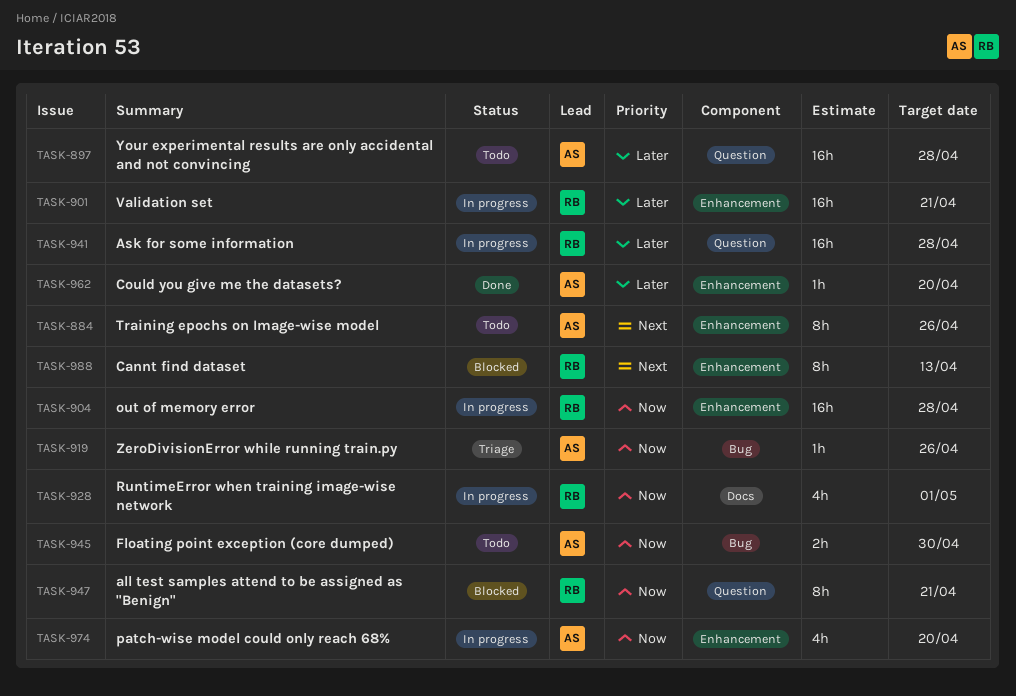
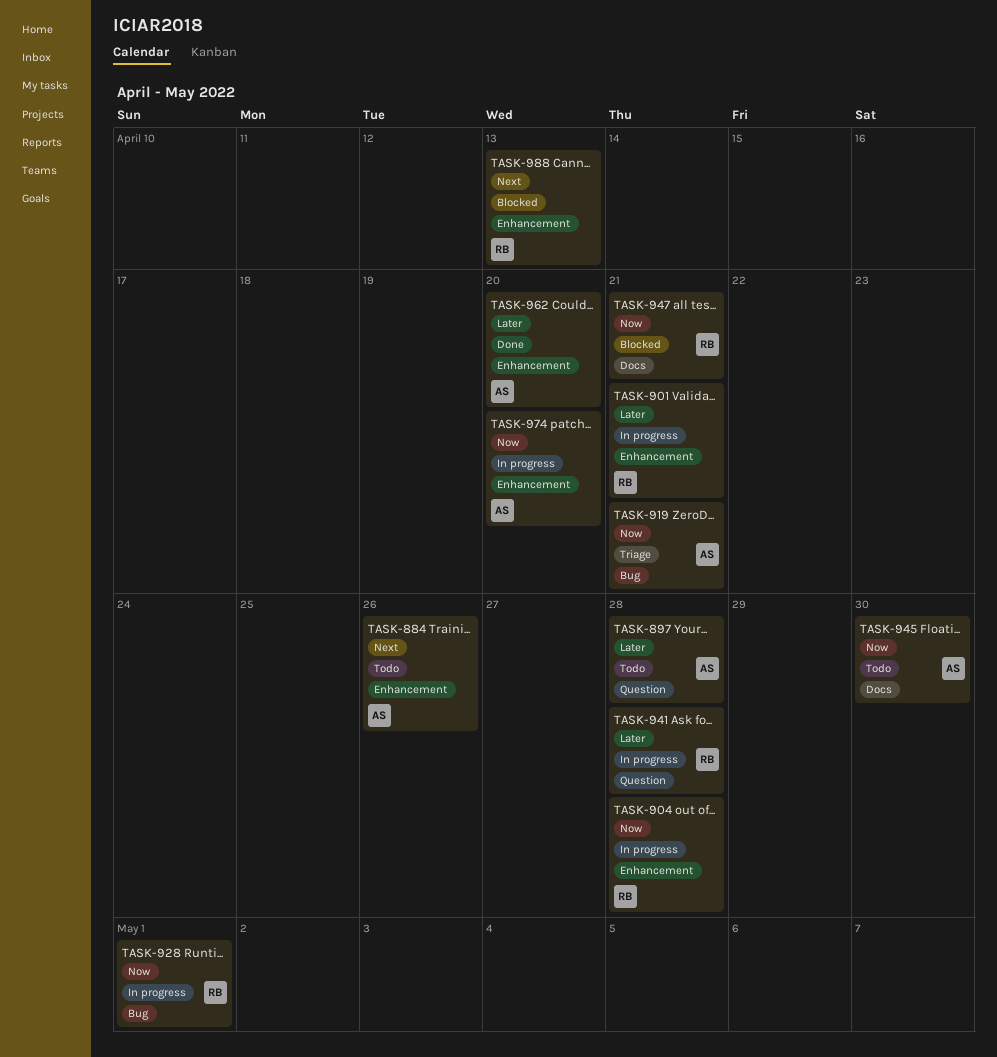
TASK-919, due: Apr 26 -> Apr 21
TASK-928, label: Docs -> Bug
TASK-945, label: Bug -> Docs
TASK-947, label: Question -> Docs

